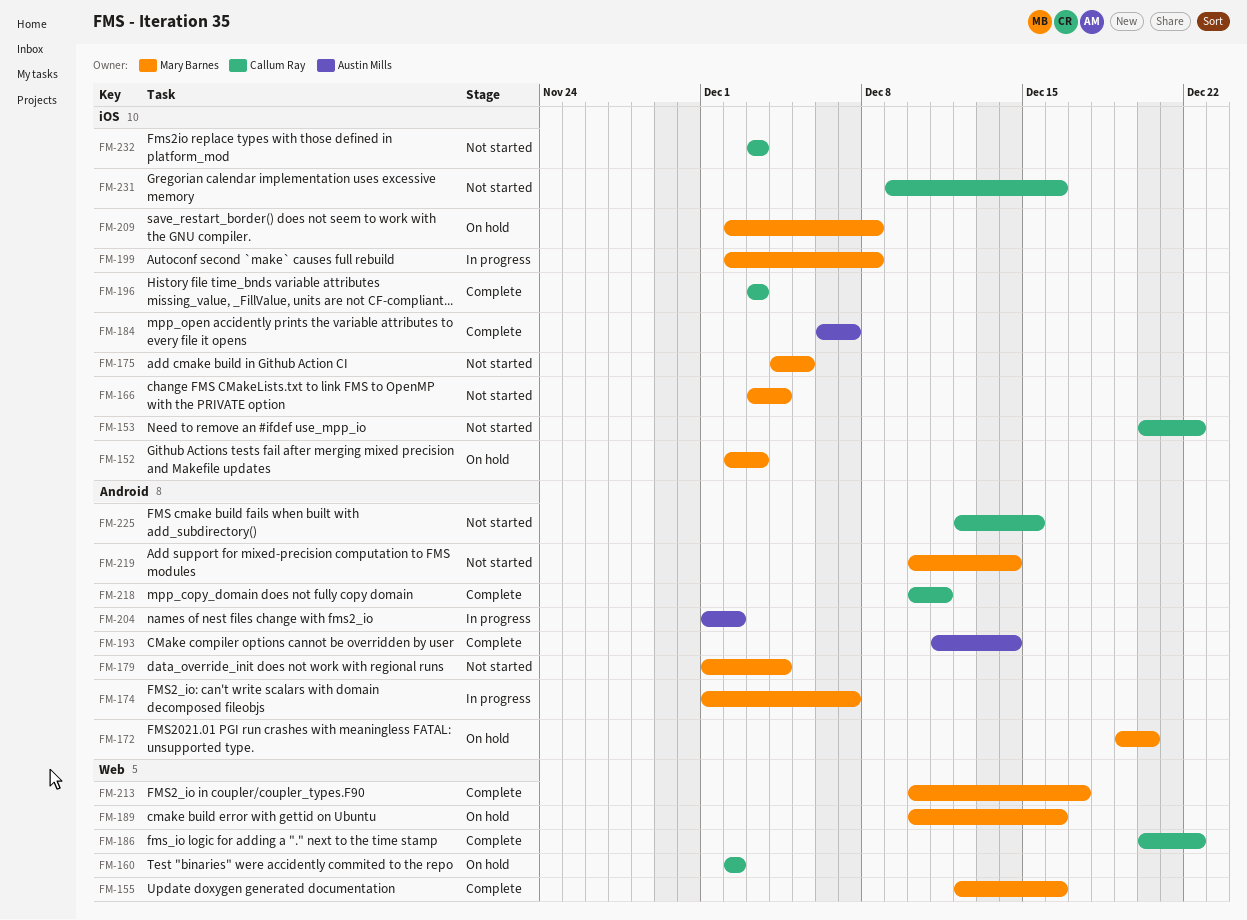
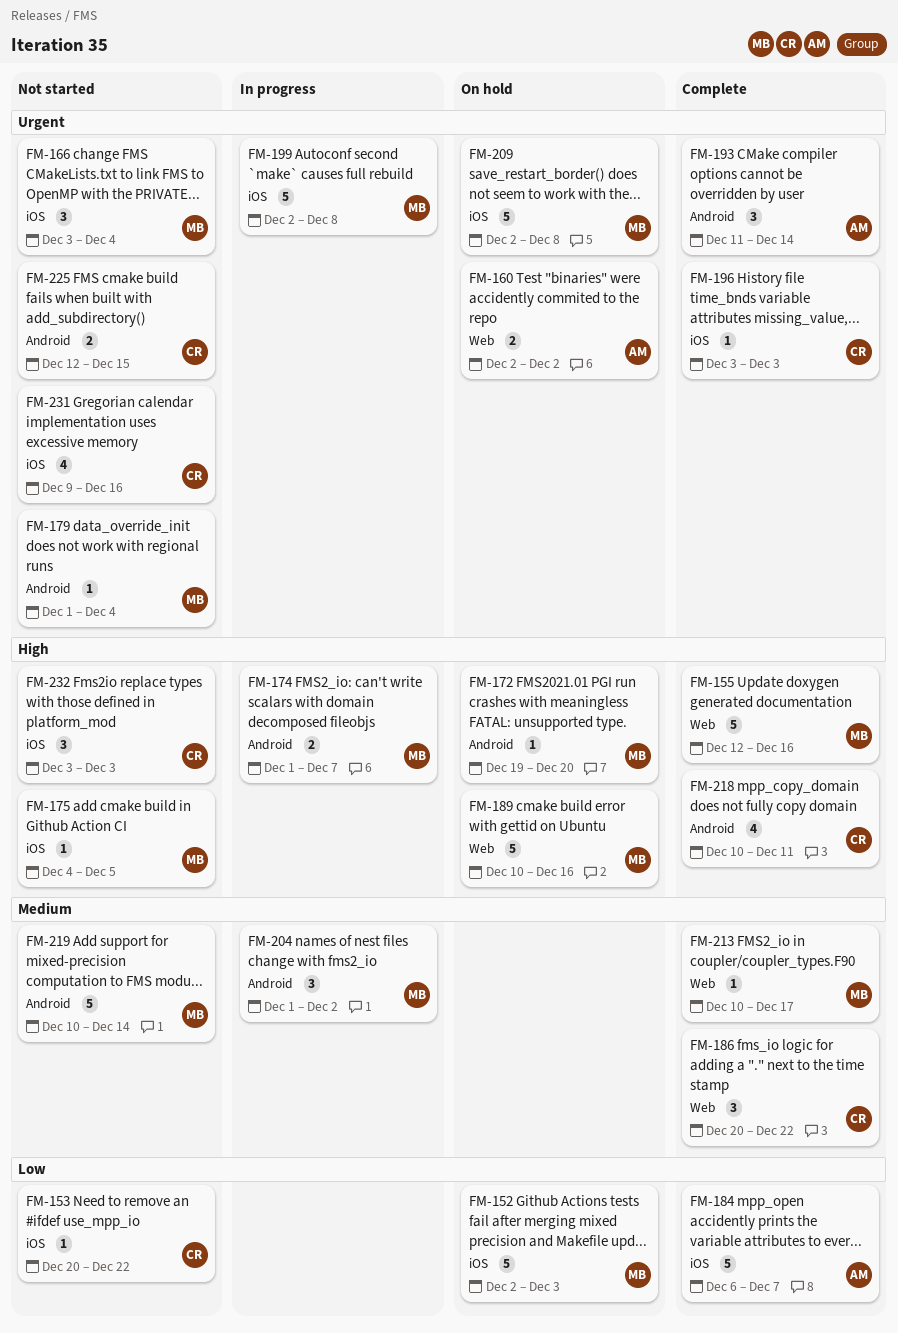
FM-160, owner: Callum Ray -> Austin Mills
FM-204, owner: Austin Mills -> Mary Barnes

